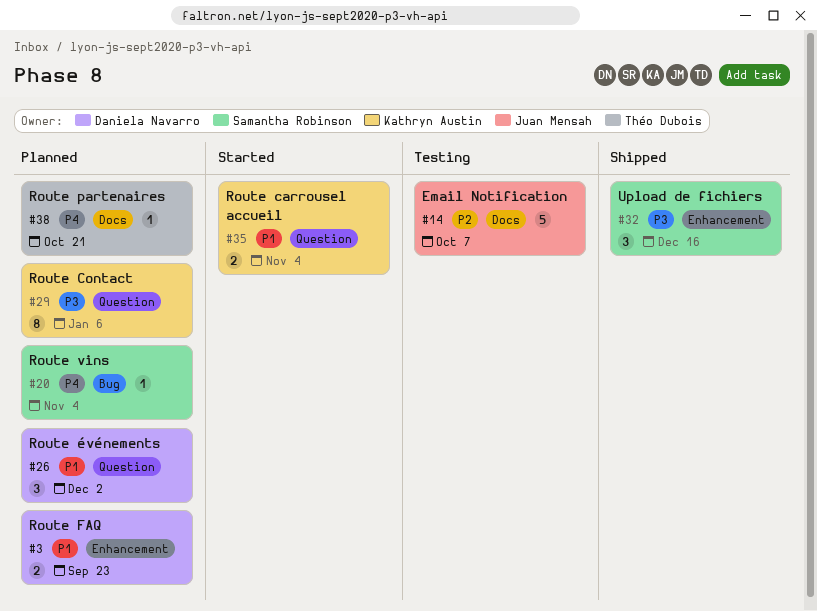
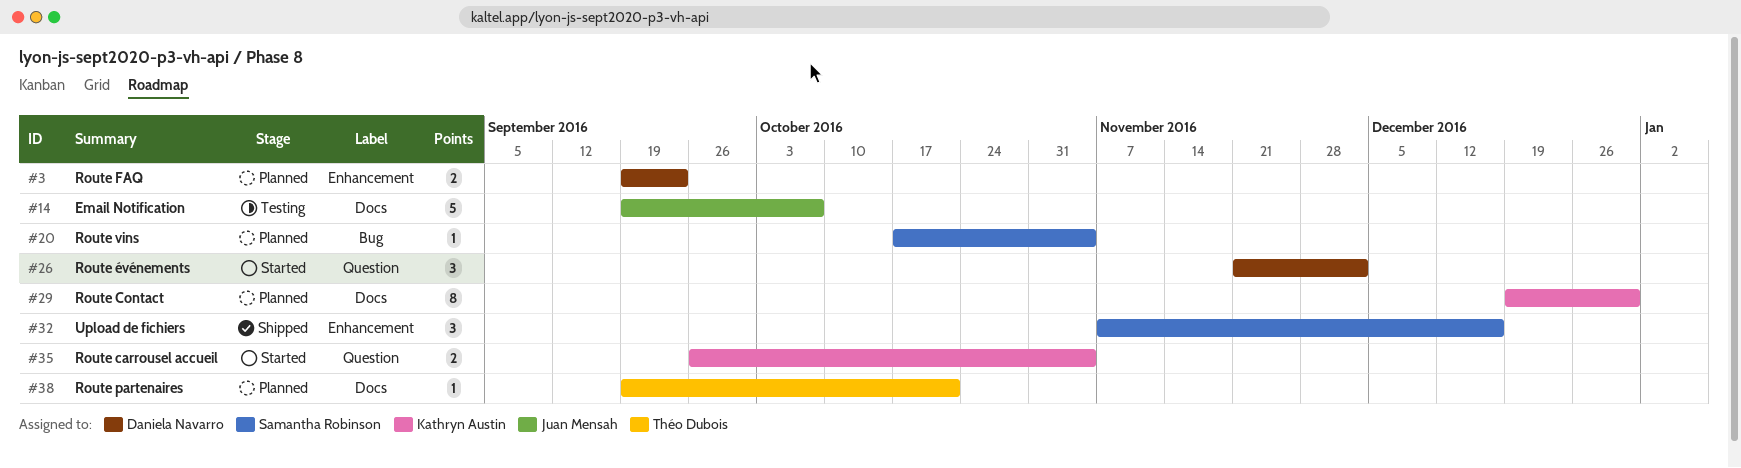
#26, status: Planned -> Started
#29, label: Question -> Docs
#29, due: Jan 6 -> Dec 30

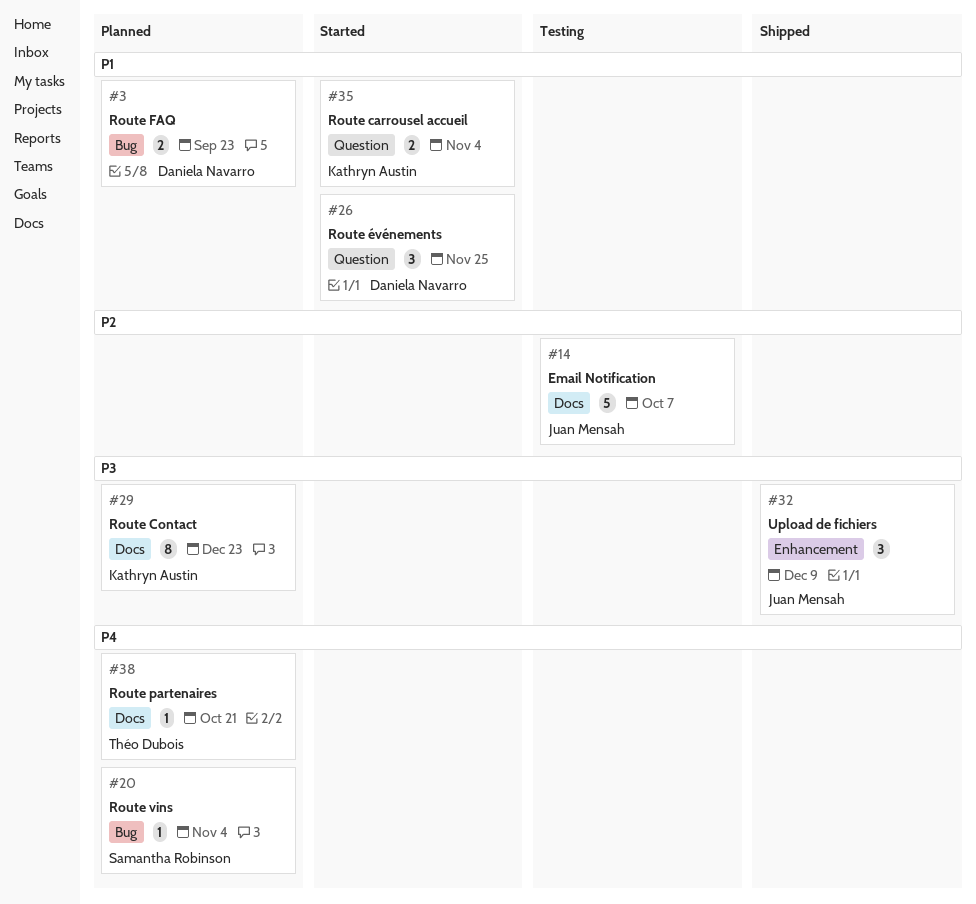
#3, label: Enhancement -> Bug
#26, due: Dec 2 -> Nov 25
#29, due: Dec 30 -> Dec 23
#32, owner: Samantha Robinson -> Juan Mensah
#32, due: Dec 16 -> Dec 9

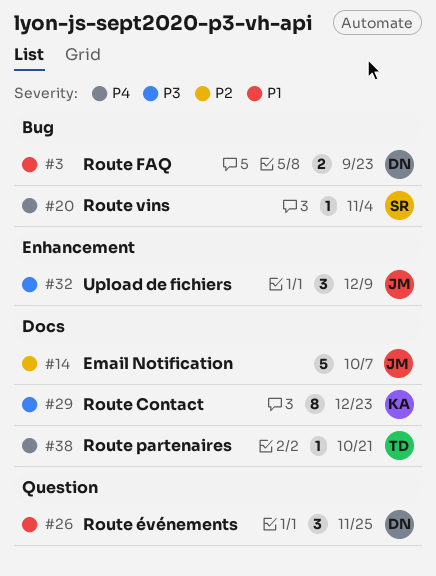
#35: present -> none

